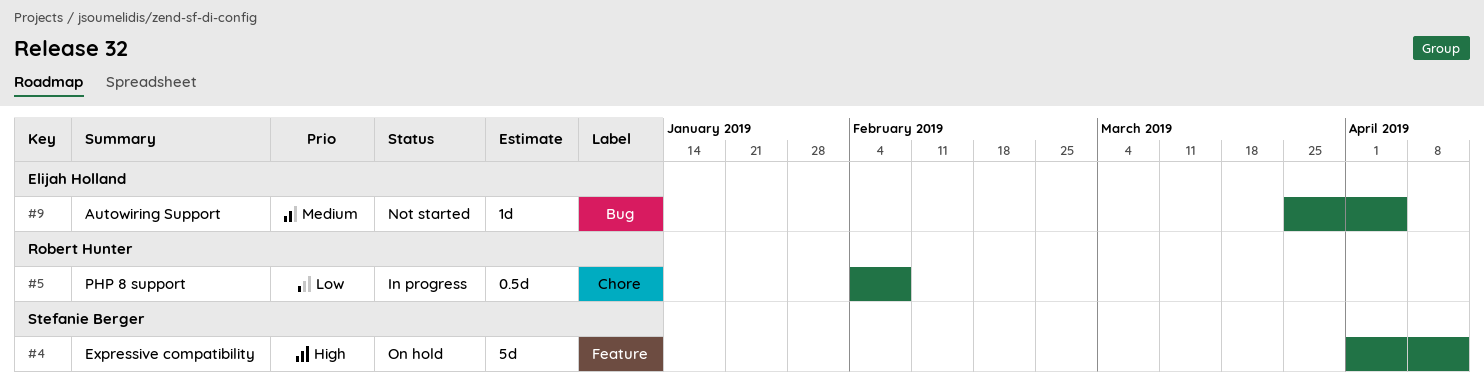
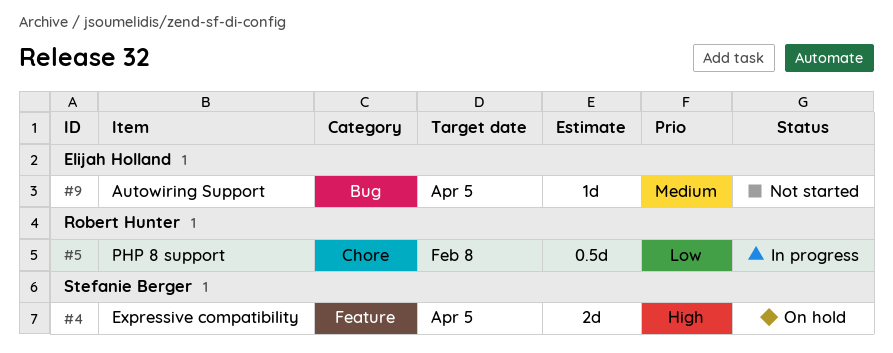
#4, estimate: 5d -> 2d
#4, due: Apr 12 -> Apr 5

